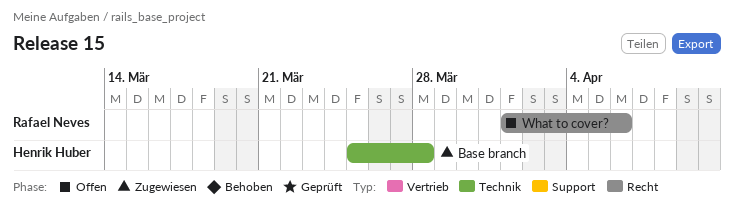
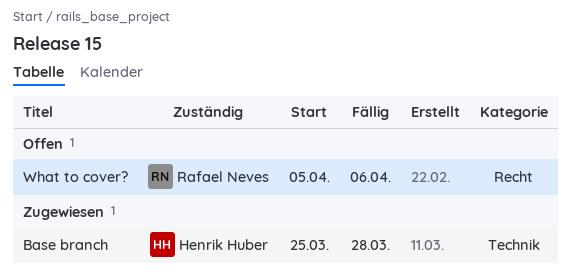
What to cover?, start: Apr 1 -> Apr 5

